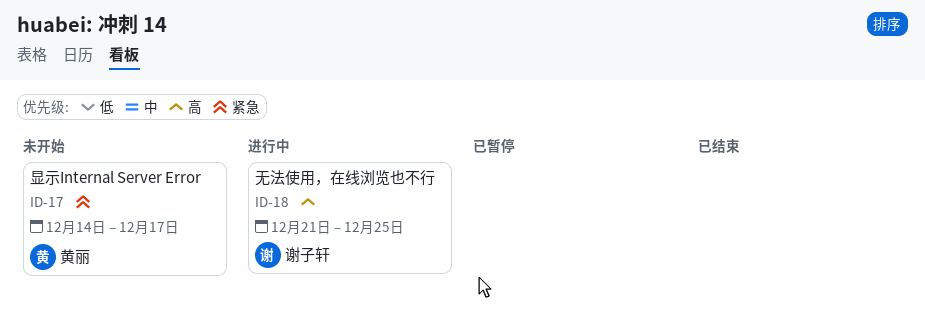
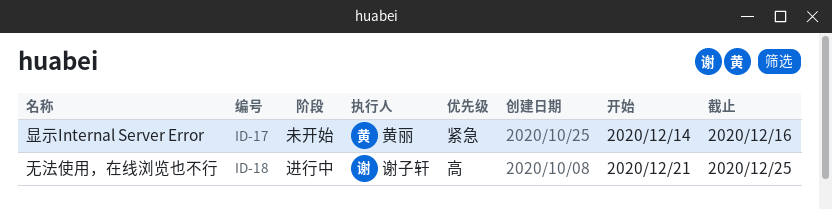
ID-17, due: Dec 17 -> Dec 16

